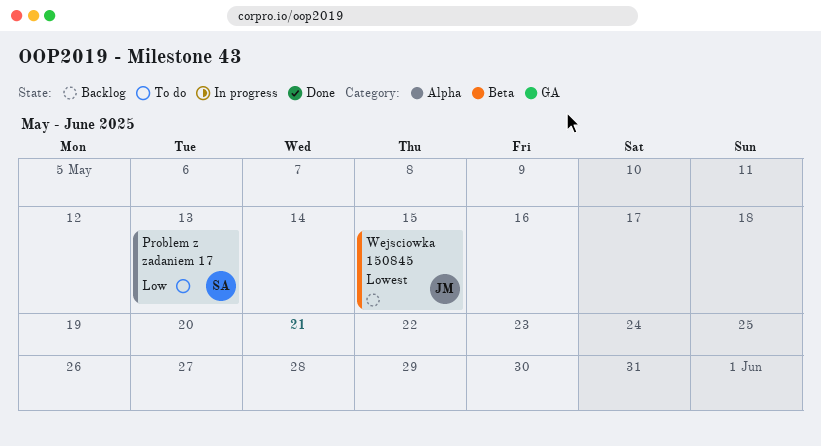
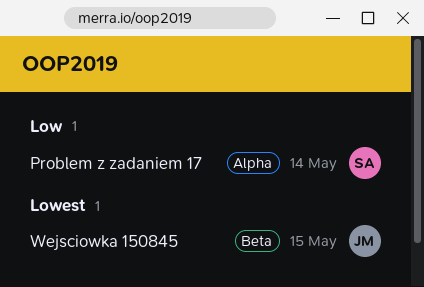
Problem z zadaniem 17, due: May 13 -> May 14

